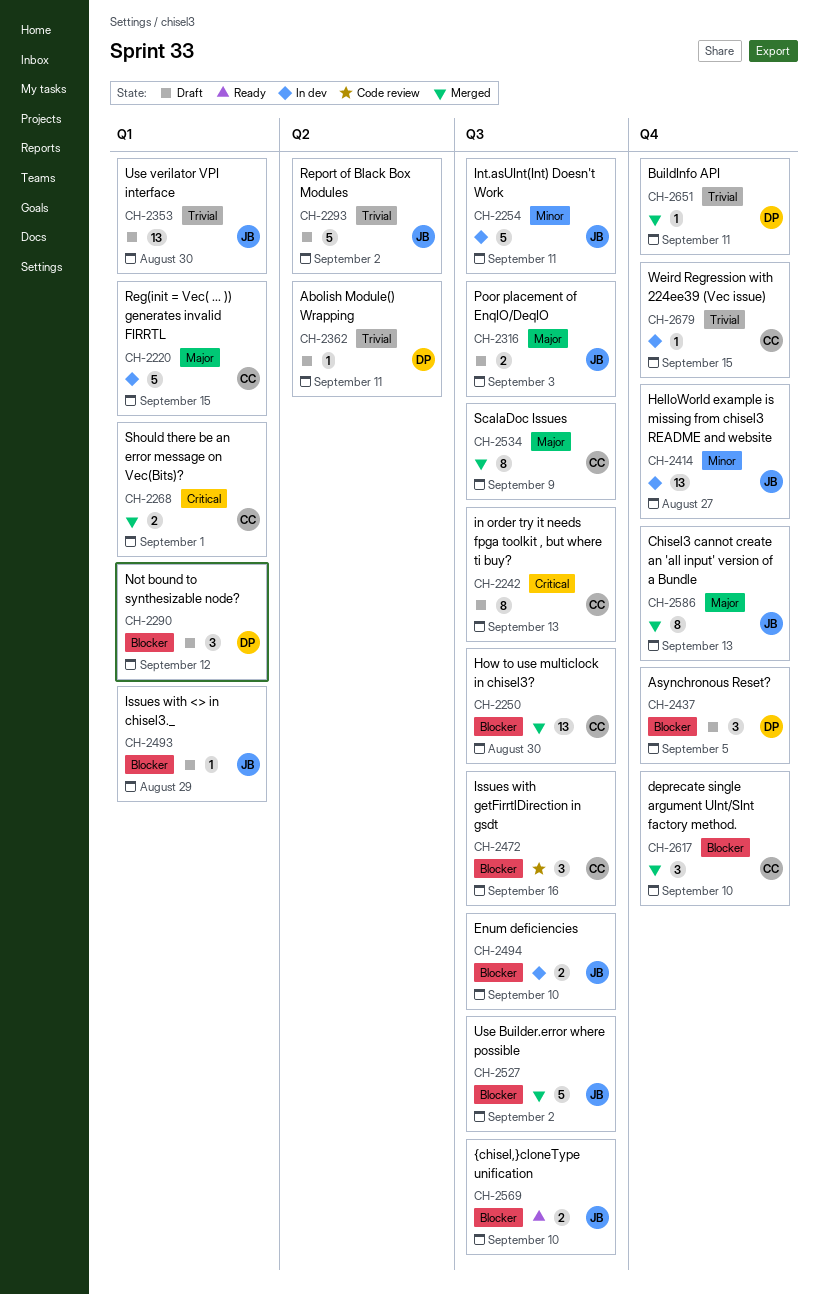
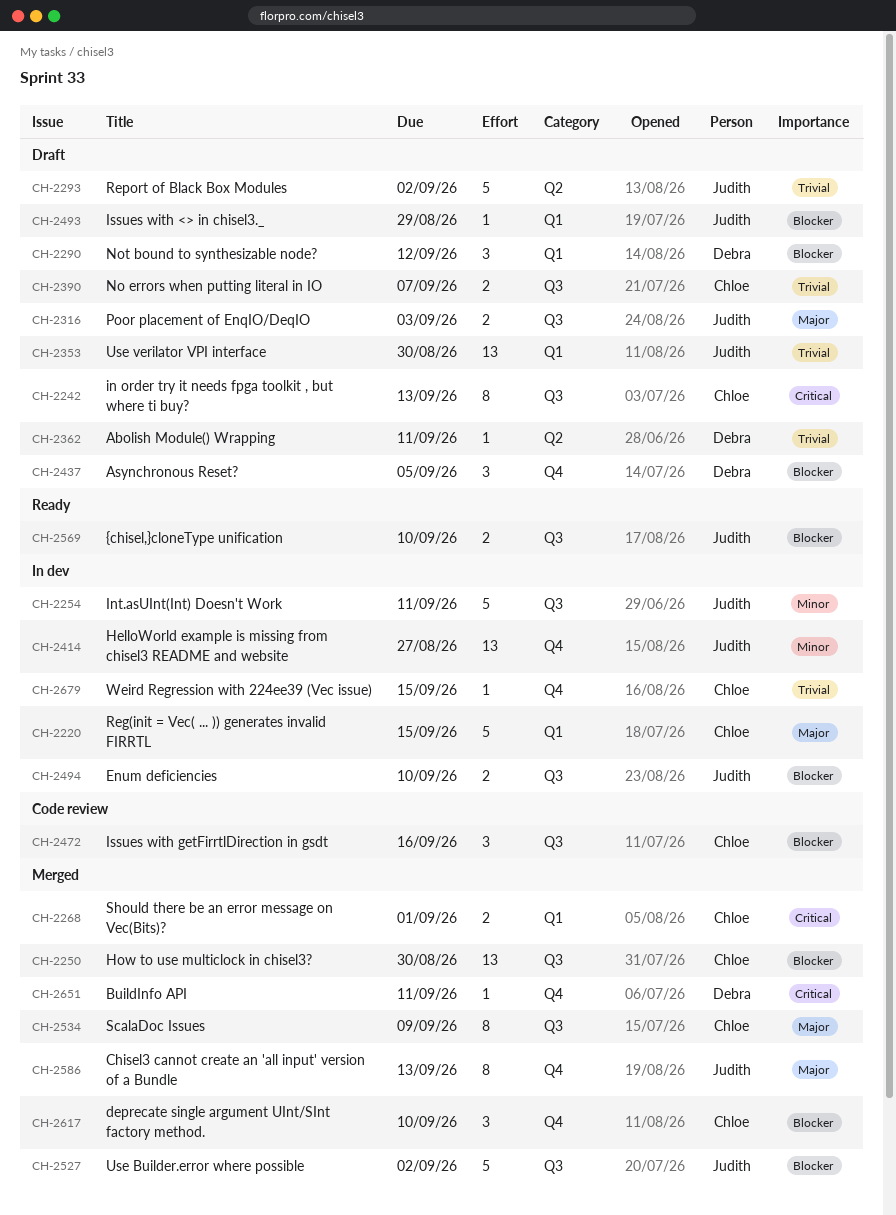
CH-2390: none -> present
CH-2651, priority: Trivial -> Critical

